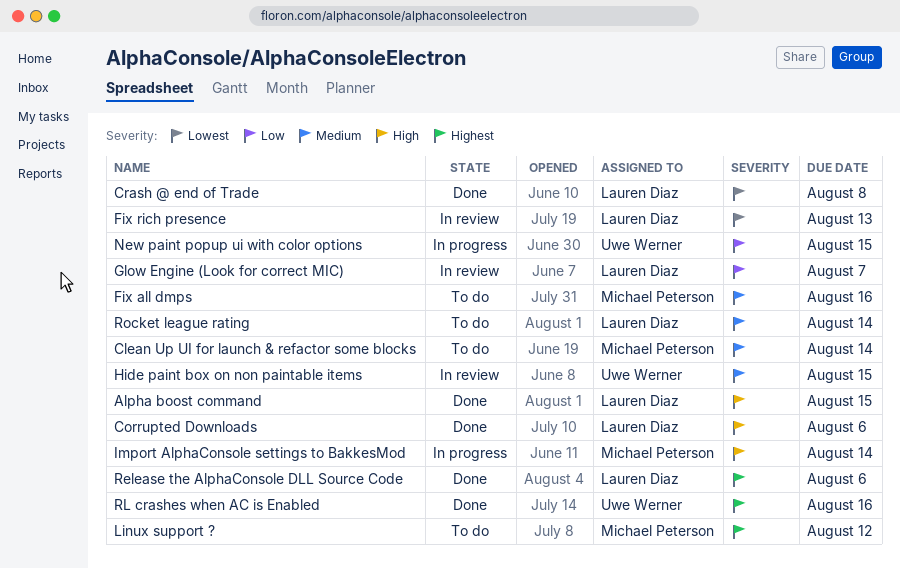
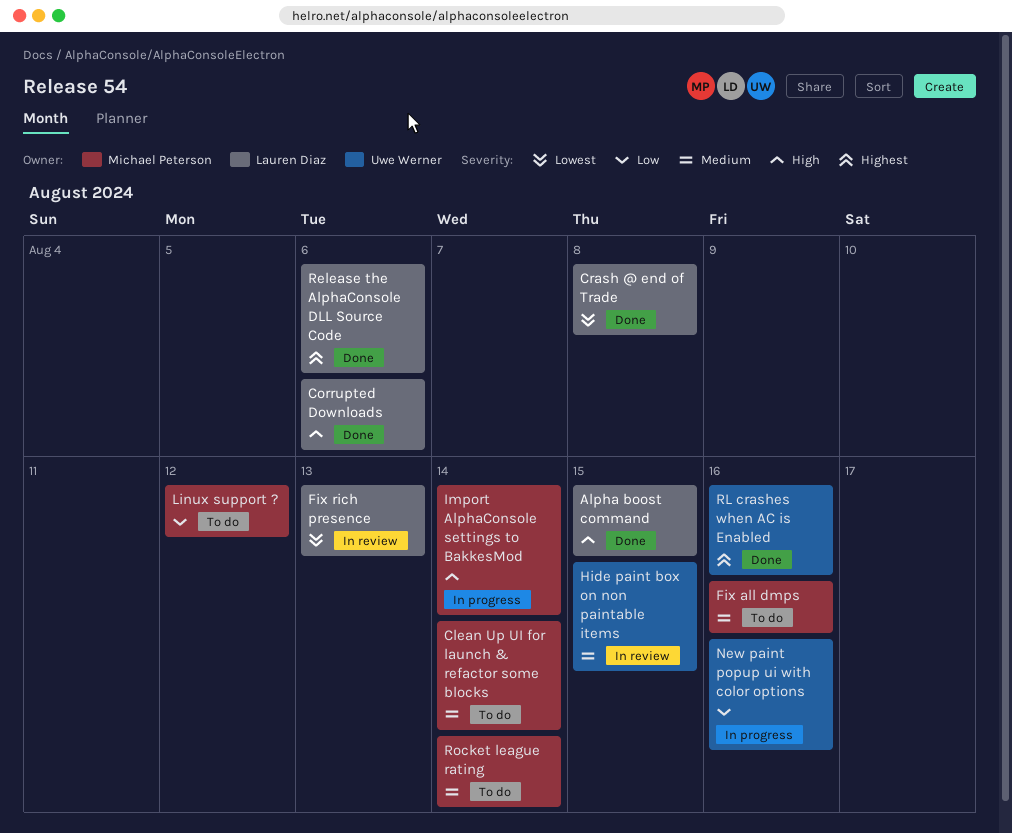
Glow Engine (Look for correct MIC): present -> none
Linux support ?, priority: Highest -> Low
New paint popup ui with color options, due: Aug 15 -> Aug 16
Rocket league rating, owner: Lauren Diaz -> Michael Peterson

